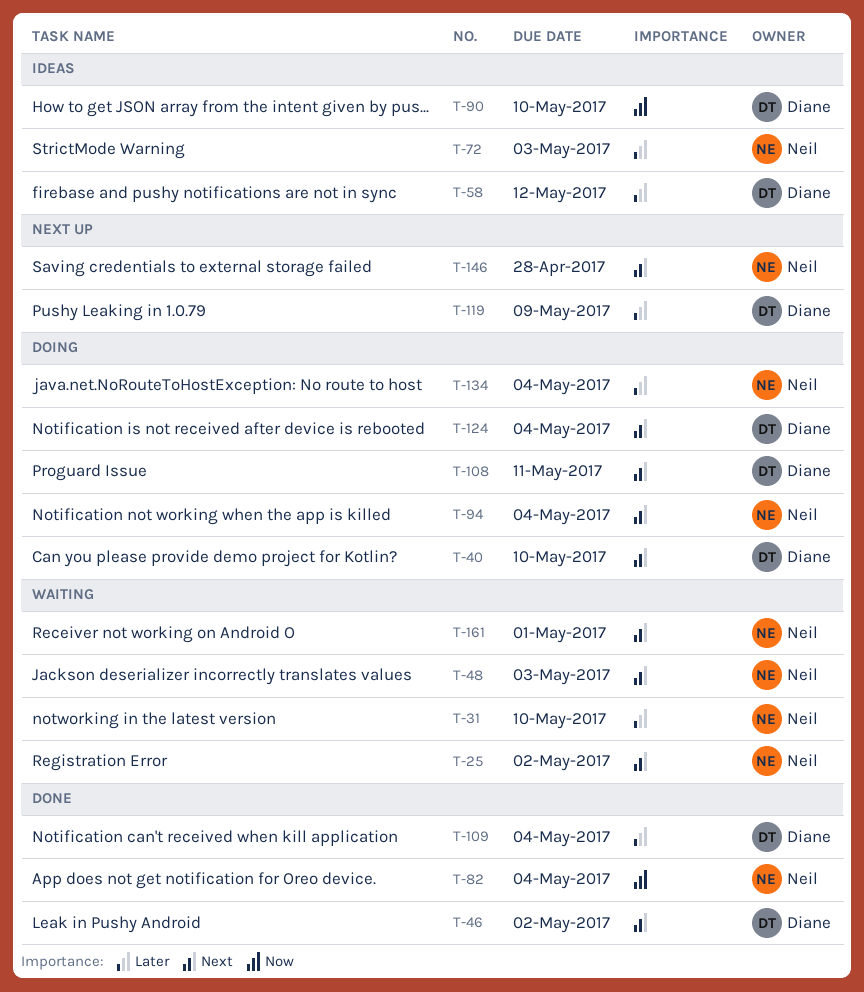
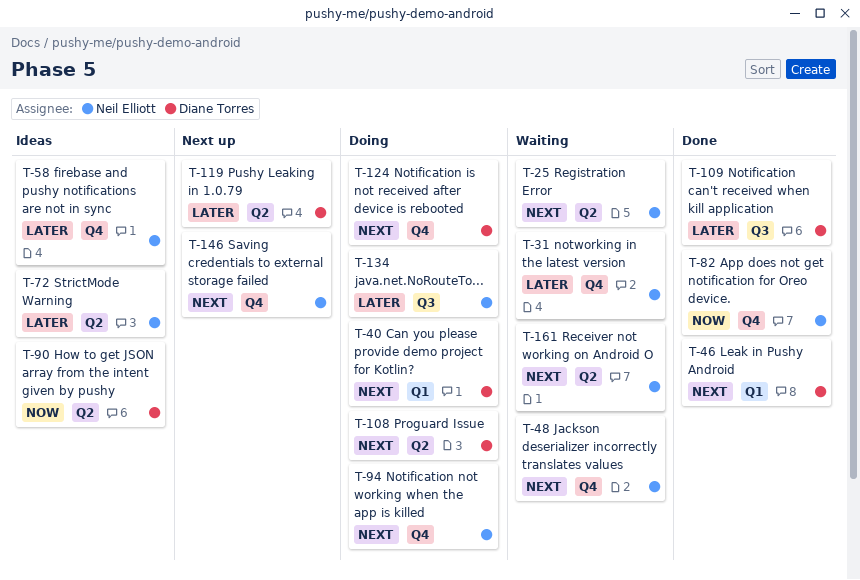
T-58, owner: Diane Torres -> Neil Elliott

